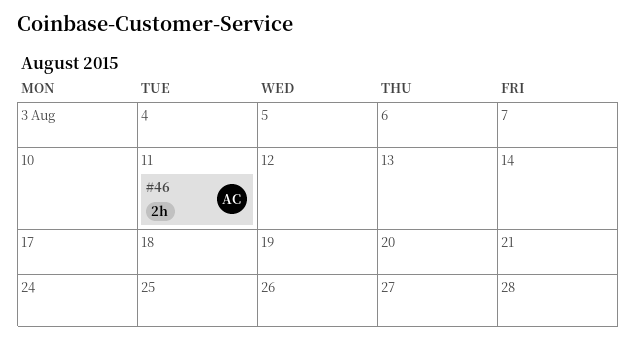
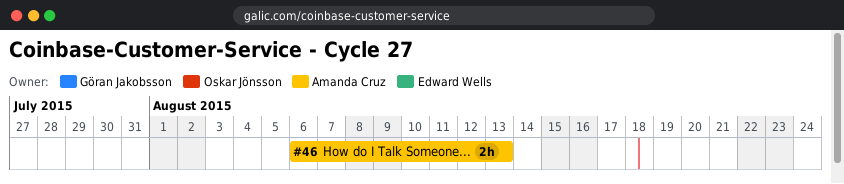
#46, due: Aug 11 -> Aug 13

